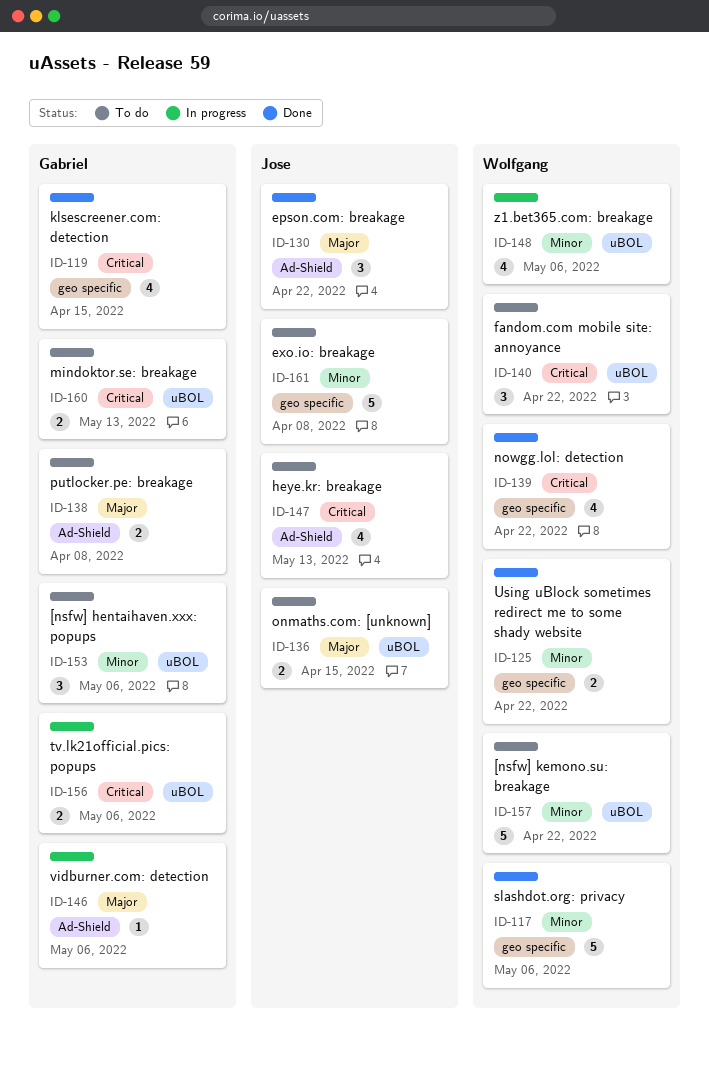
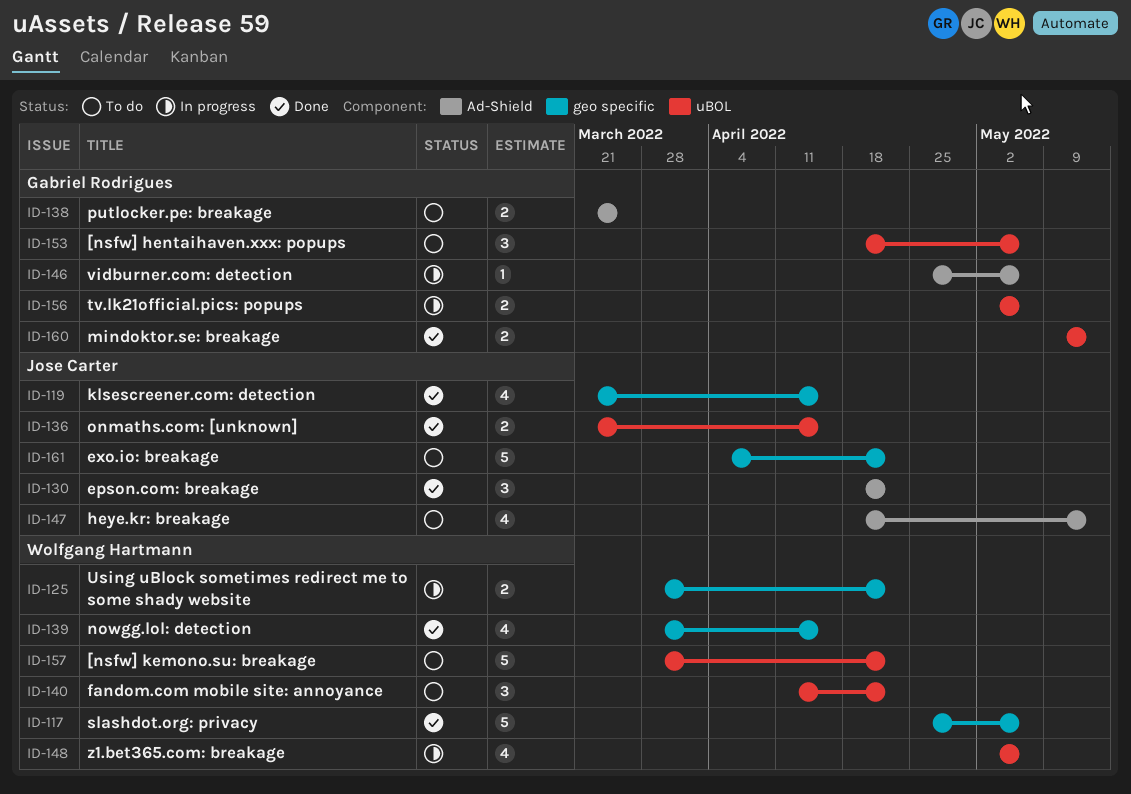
ID-119, owner: Gabriel Rodrigues -> Jose Carter
ID-125, status: Done -> In progress
ID-136, status: To do -> Done
ID-138, due: Apr 8 -> Mar 25
ID-139, due: Apr 22 -> Apr 15
ID-160, status: To do -> Done
ID-161, due: Apr 8 -> Apr 22

